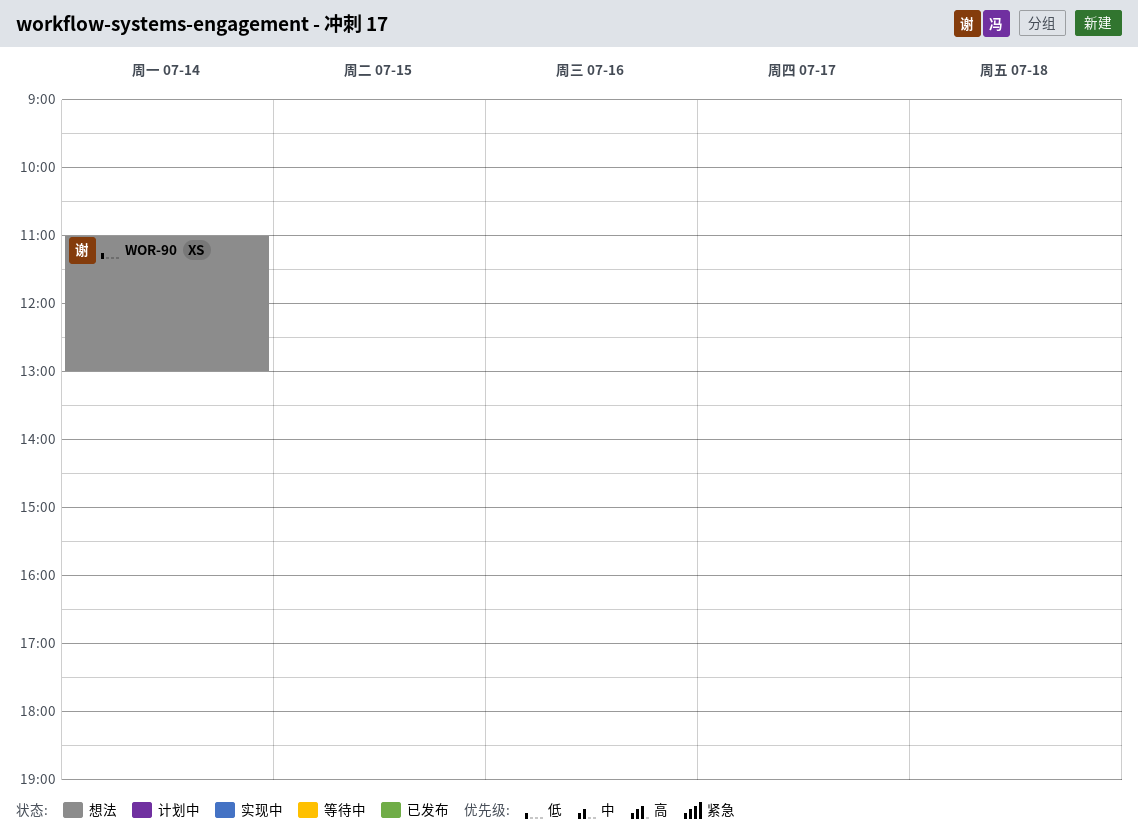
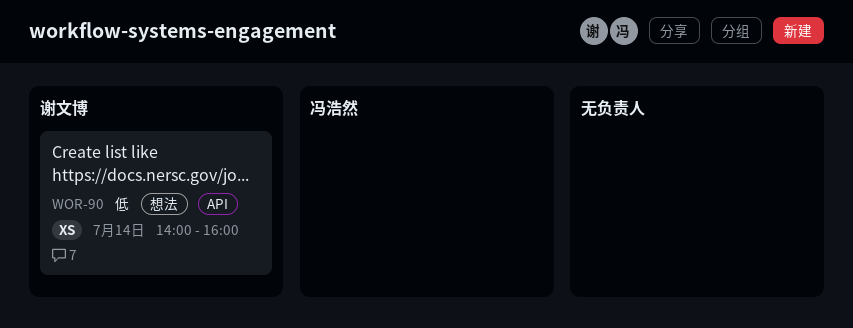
WOR-90, begins: 11:00 -> 14:00
WOR-90, ends: 13:00 -> 16:00

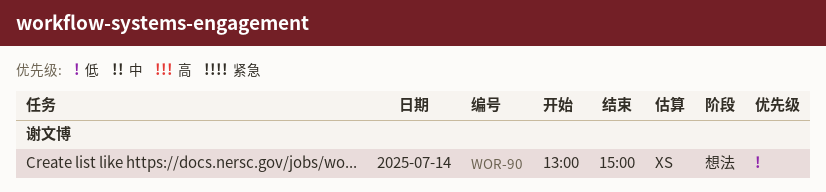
WOR-90, begins: 14:00 -> 13:00
WOR-90, ends: 16:00 -> 15:00

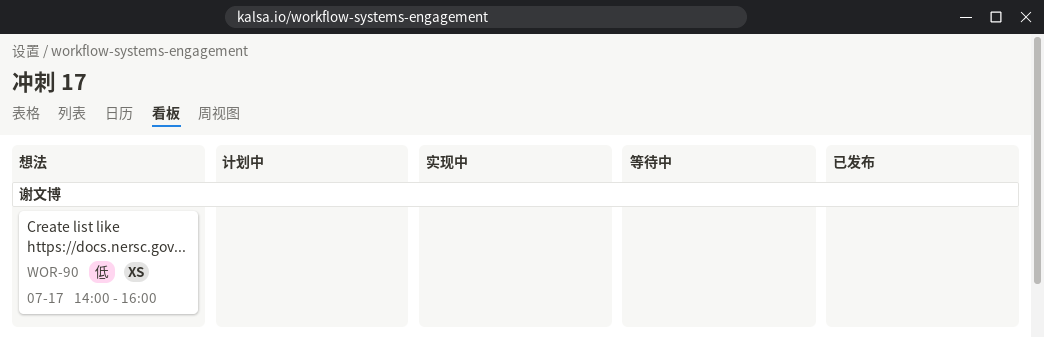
WOR-90, day: Jul 14 -> Jul 17
WOR-90, begins: 13:00 -> 14:00
WOR-90, ends: 15:00 -> 16:00

